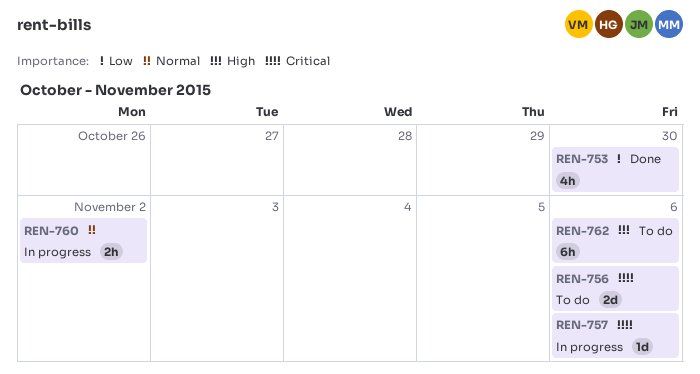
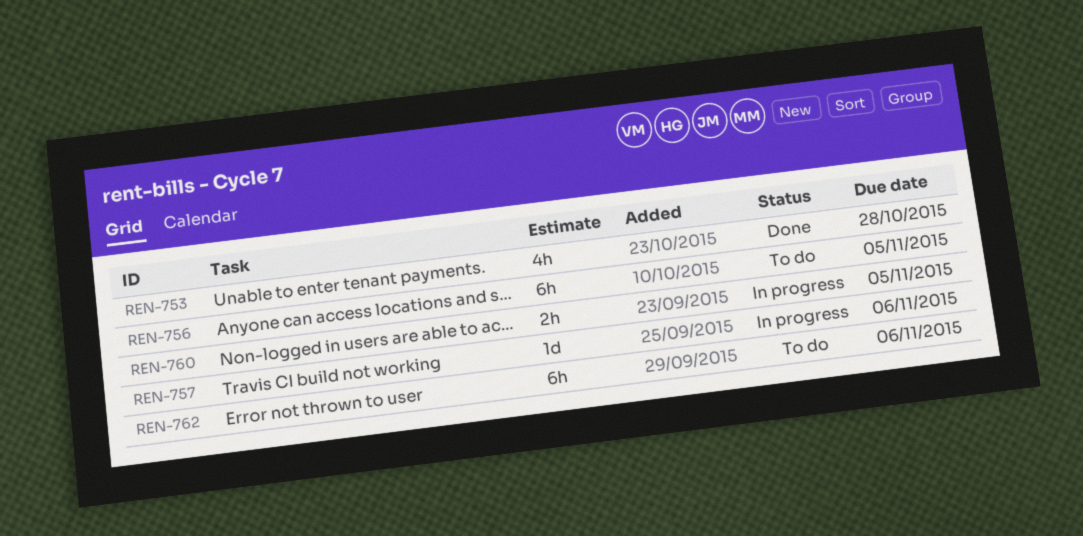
REN-753, due: Oct 30 -> Oct 28
REN-756, estimate: 2d -> 6h
REN-756, due: Nov 6 -> Nov 5
REN-760, due: Nov 2 -> Nov 5

